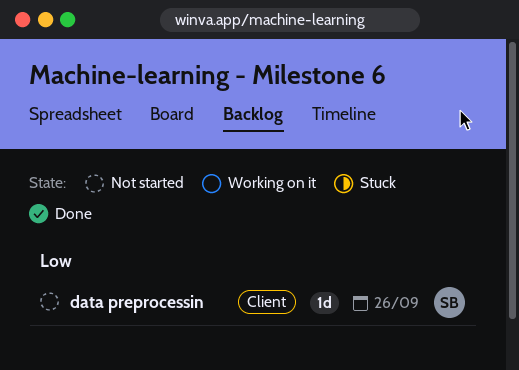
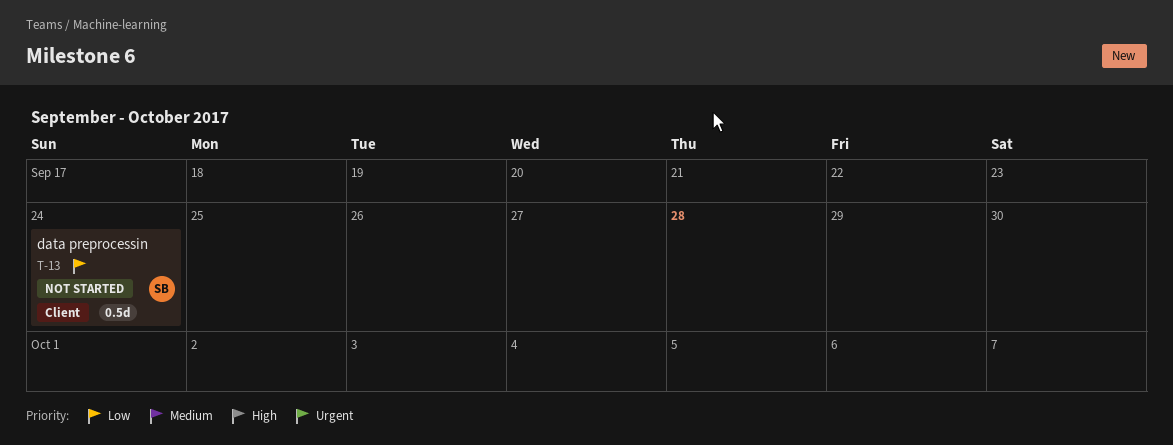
data preprocessin, estimate: 1d -> 0.5d
data preprocessin, due: Sep 26 -> Sep 24

